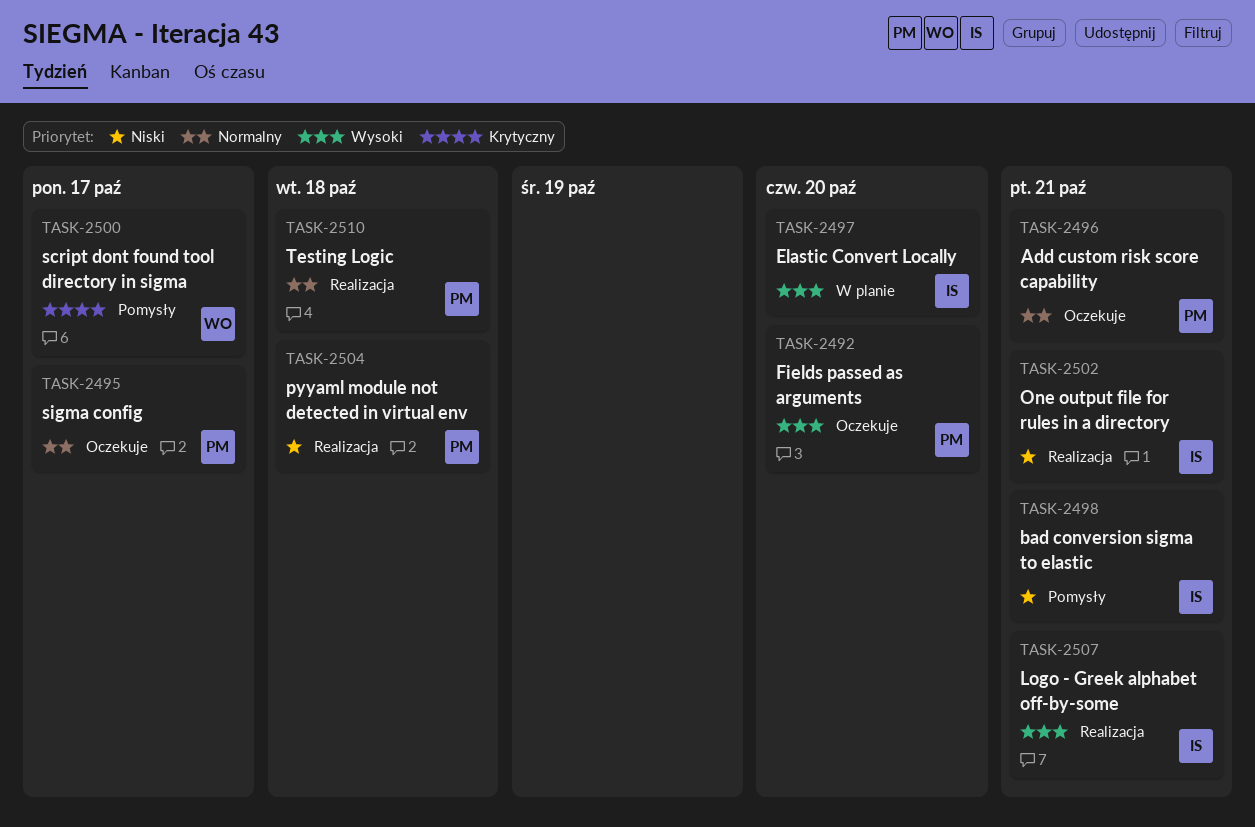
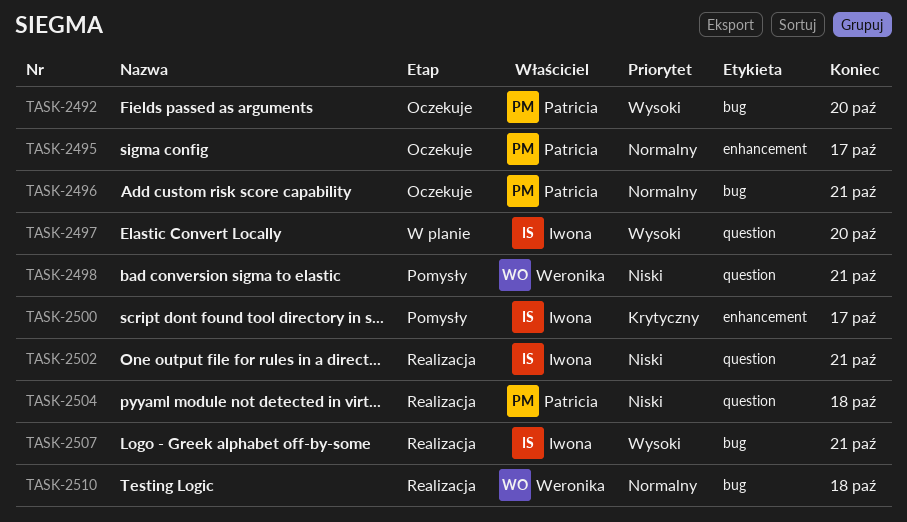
TASK-2498, owner: Iwona -> Weronika
TASK-2500, owner: Weronika -> Iwona
TASK-2510, owner: Patricia -> Weronika

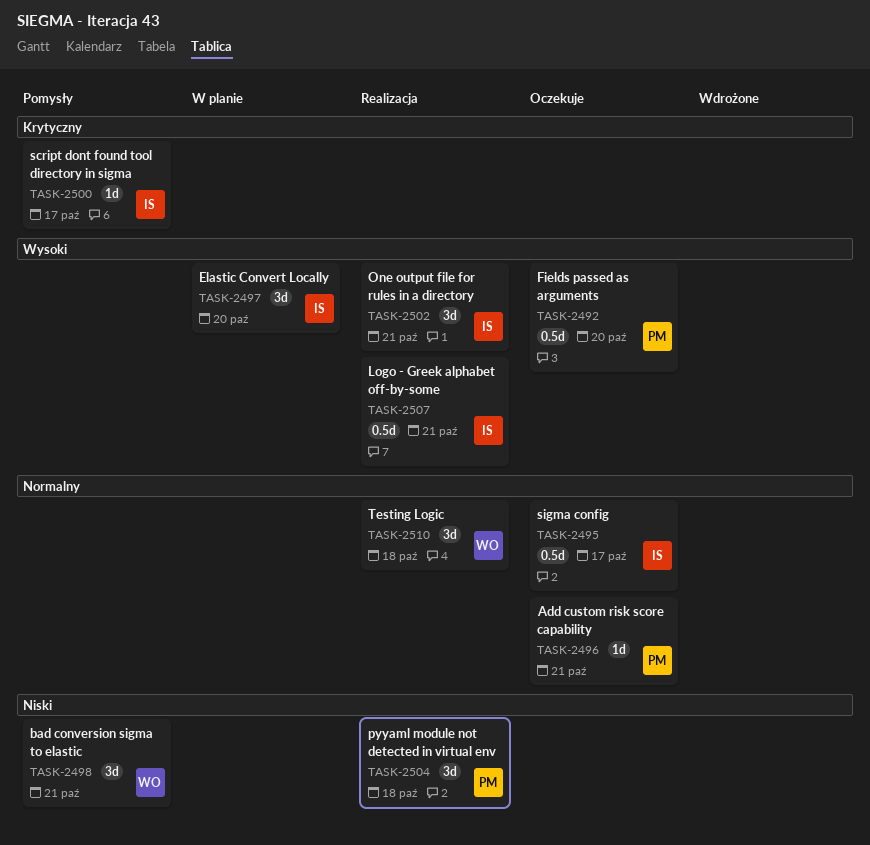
TASK-2495, owner: Patricia -> Iwona
TASK-2502, priority: Niski -> Wysoki

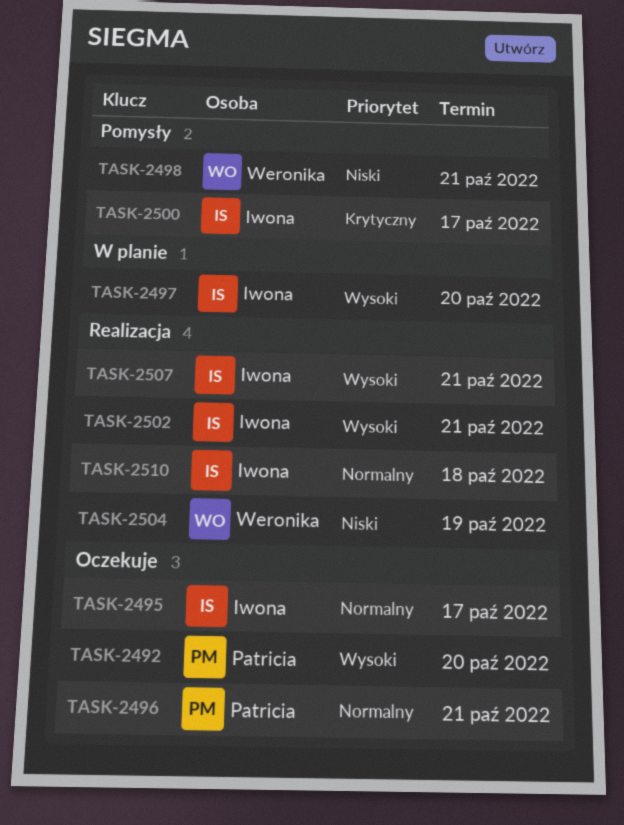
TASK-2504, owner: Patricia -> Weronika
TASK-2504, due: Oct 18 -> Oct 19
TASK-2510, owner: Weronika -> Iwona

